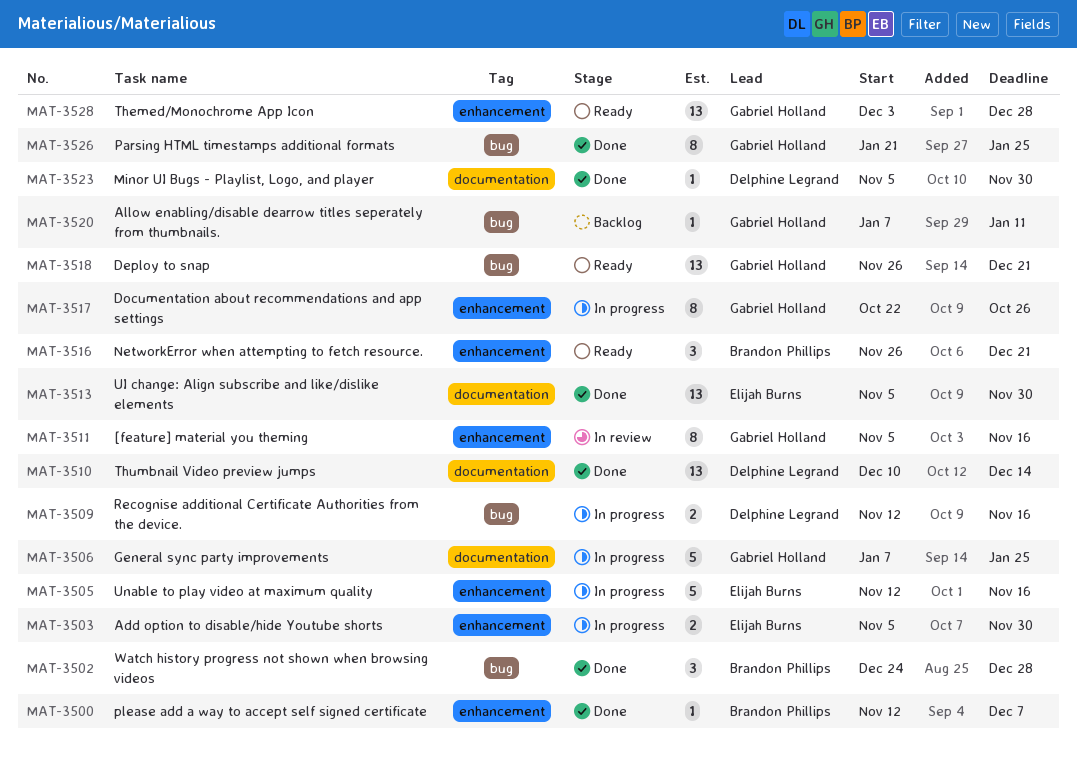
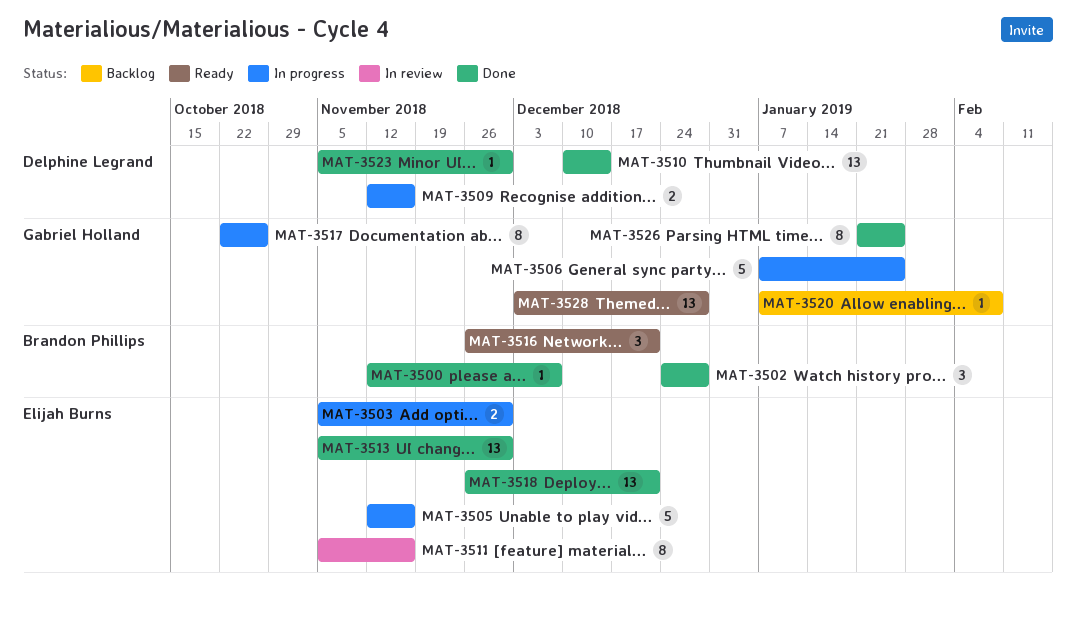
MAT-3511, owner: Gabriel Holland -> Elijah Burns
MAT-3518, status: Ready -> Done
MAT-3518, owner: Gabriel Holland -> Elijah Burns
MAT-3520, due: Jan 11 -> Feb 8

